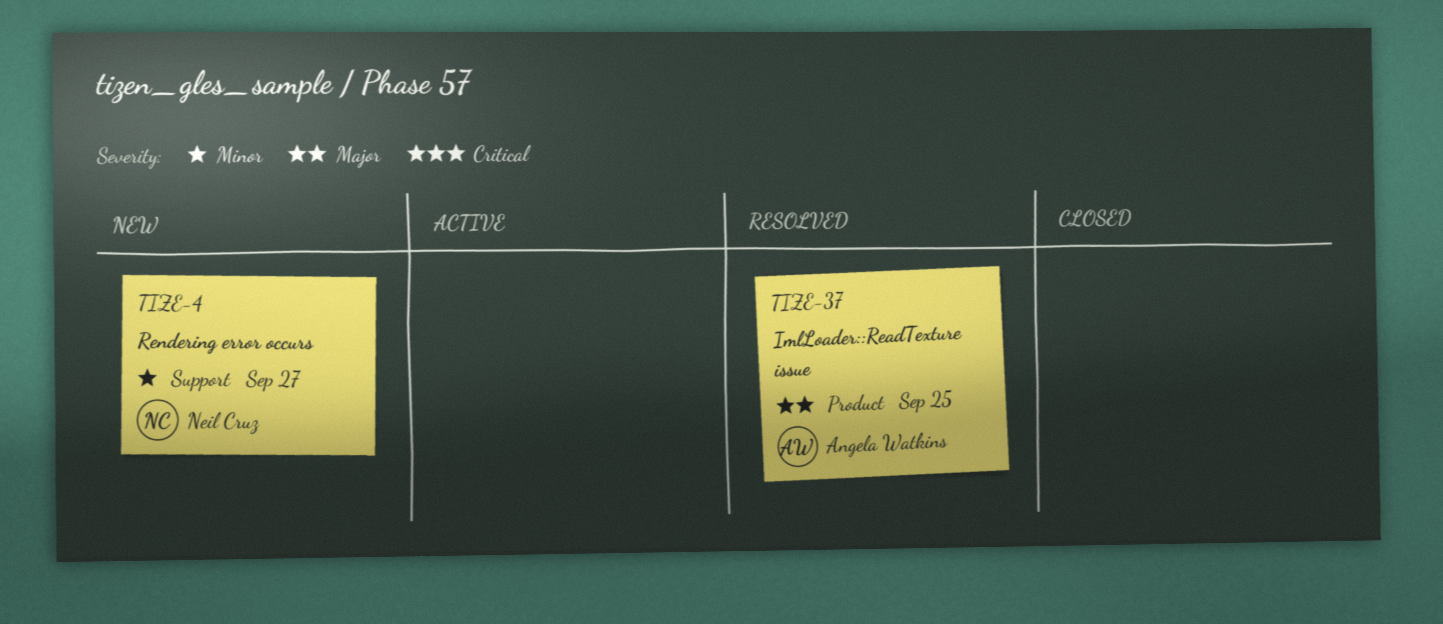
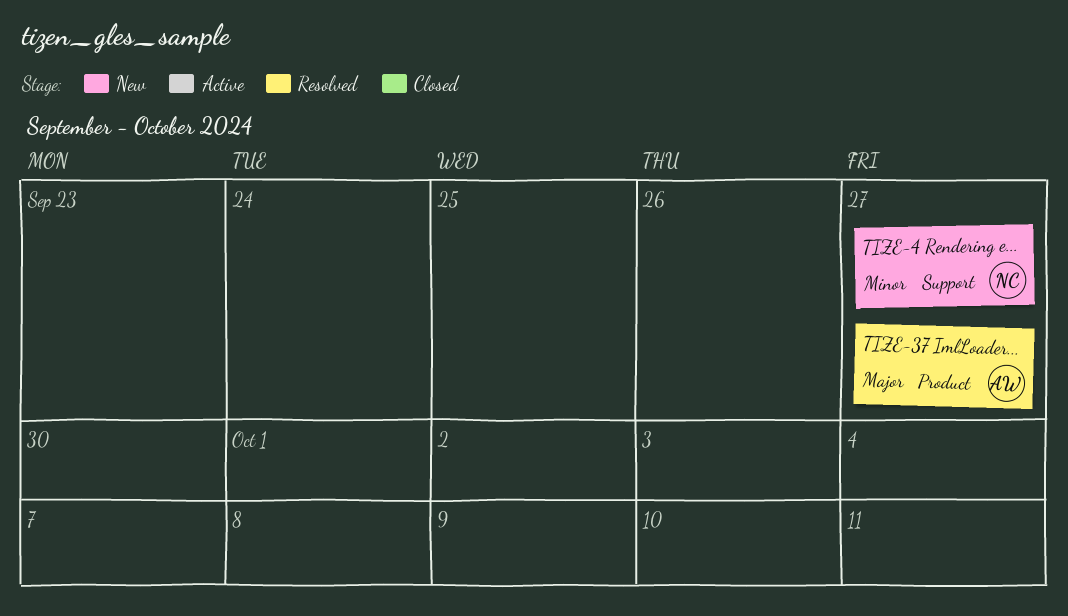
TIZE-37, due: Sep 25 -> Sep 27

